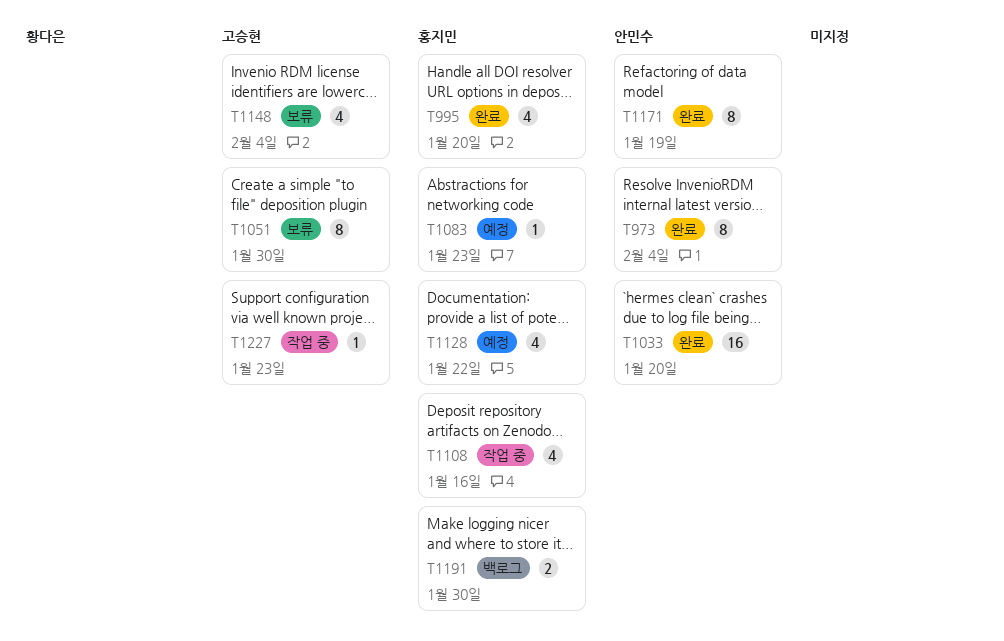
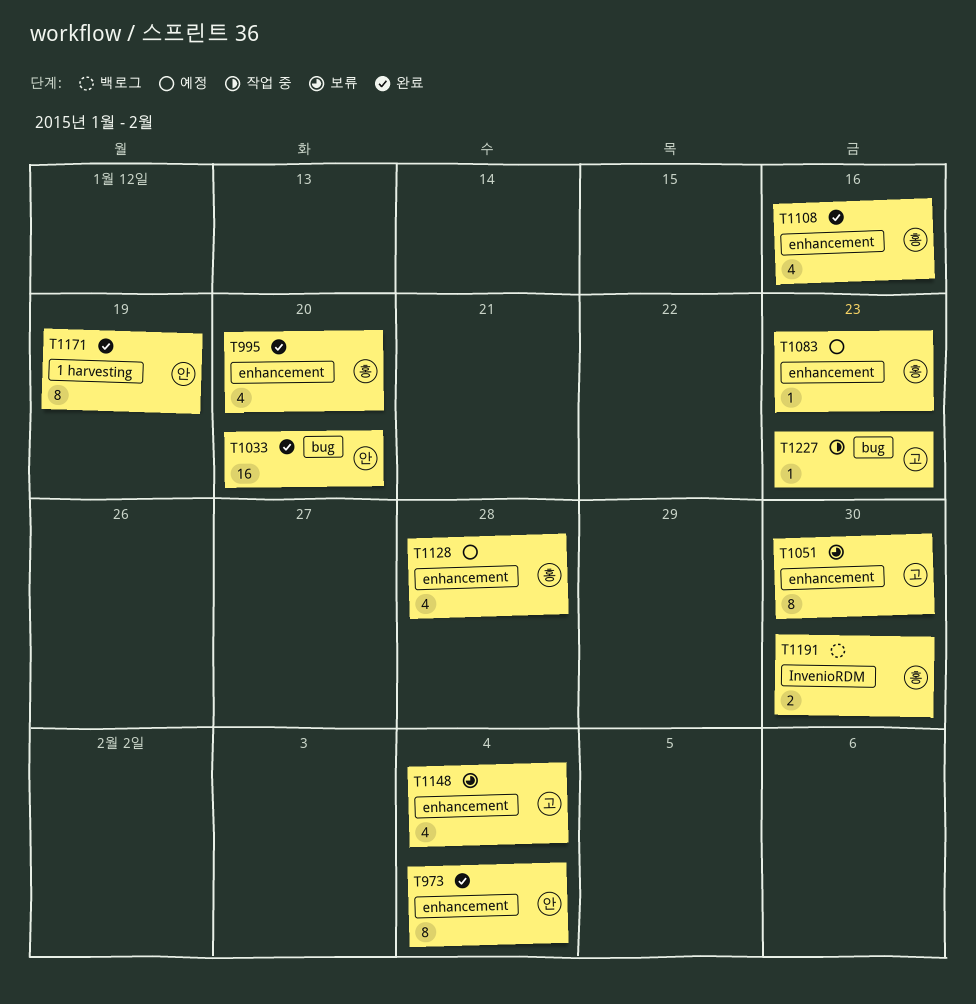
T1108, status: 작업 중 -> 완료
T1128, due: Jan 22 -> Jan 28

